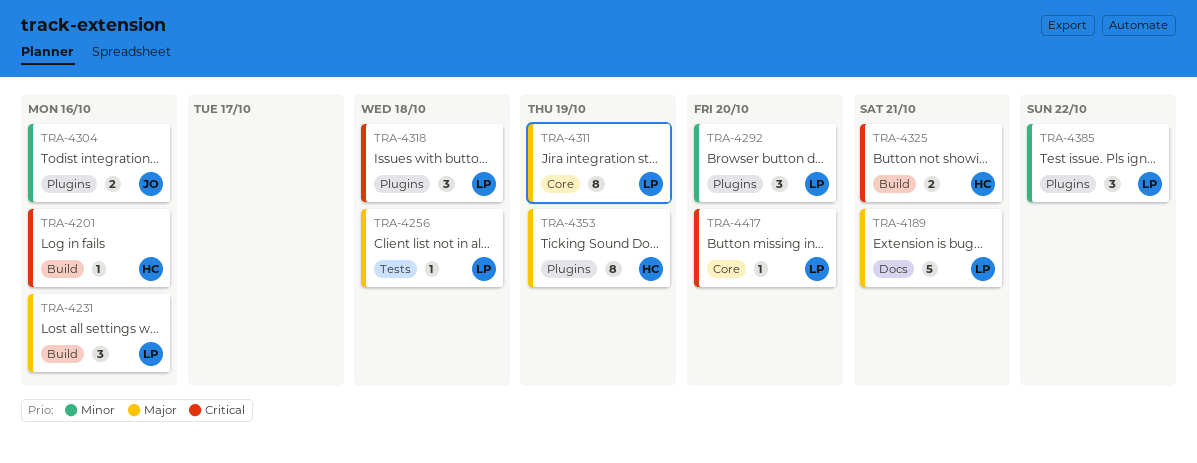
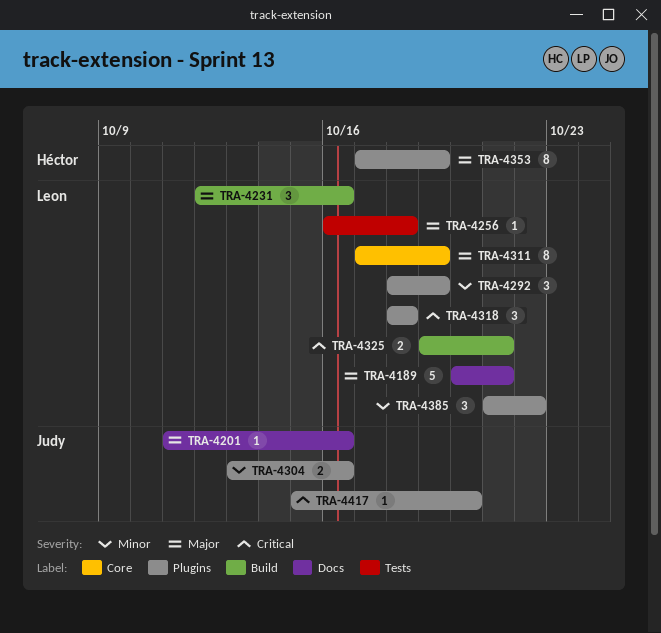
TRA-4201, owner: Héctor -> Judy
TRA-4201, priority: Critical -> Major
TRA-4201, label: Build -> Docs
TRA-4292, due: Oct 20 -> Oct 19
TRA-4325, owner: Héctor -> Leon
TRA-4417, owner: Leon -> Judy
TRA-4417, label: Core -> Plugins

